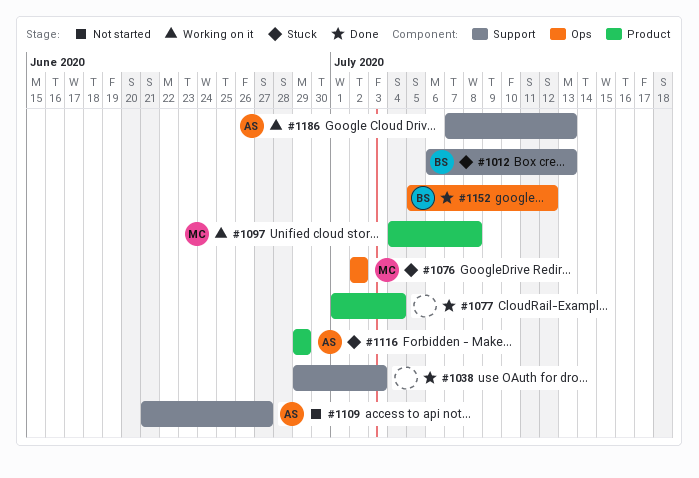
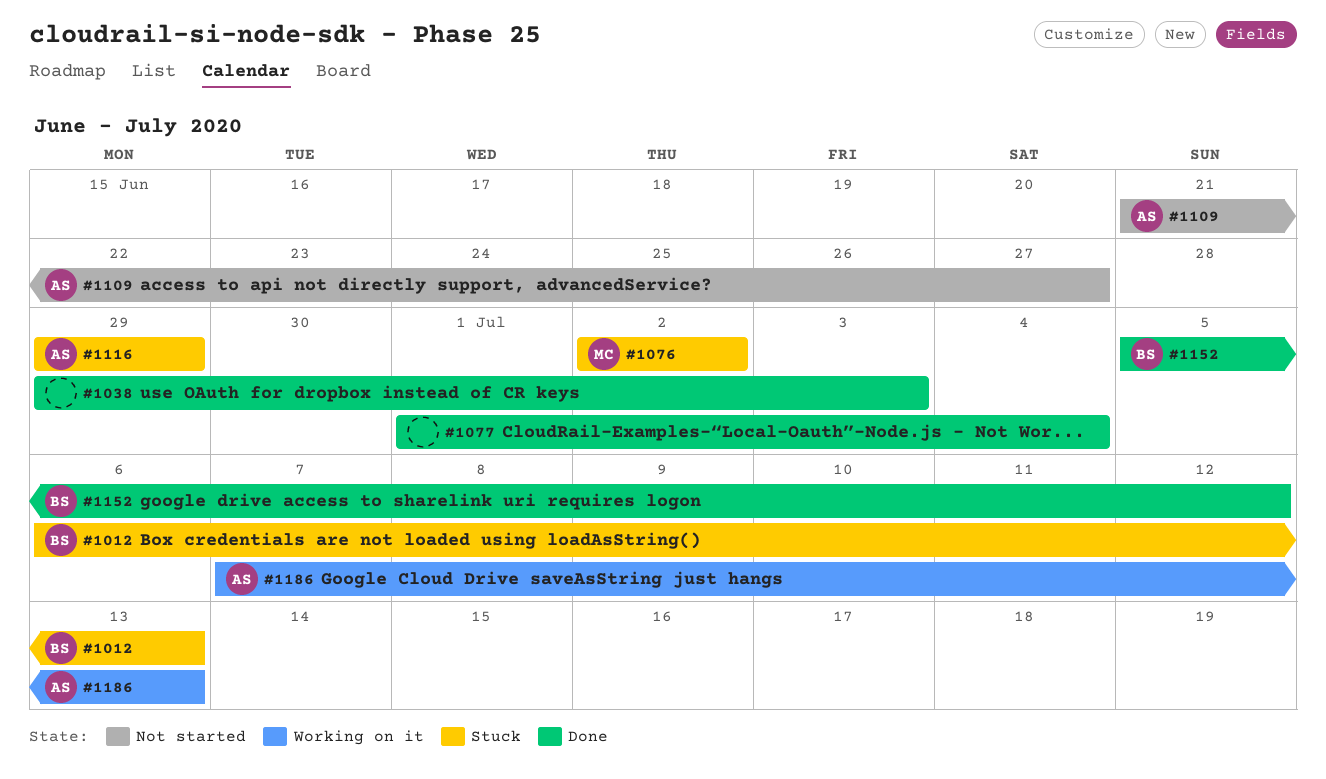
#1097: present -> none

